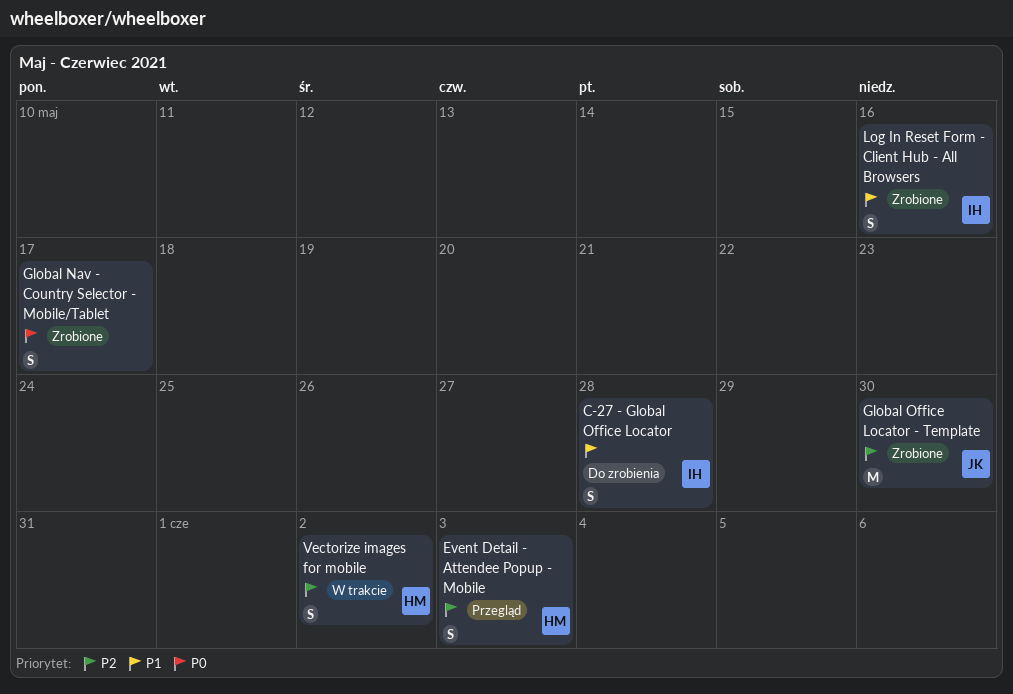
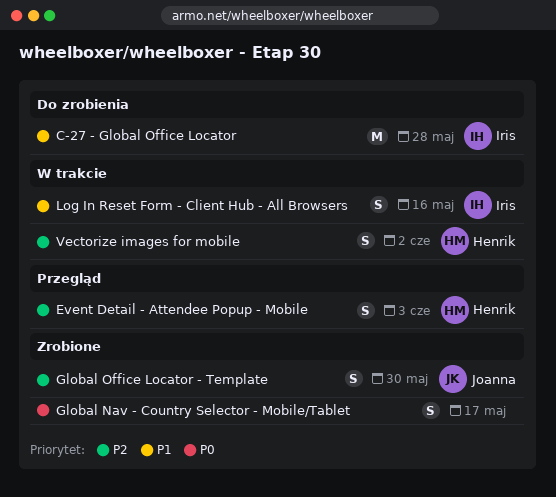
C-27 - Global Office Locator, estimate: S -> M
Global Office Locator - Template, estimate: M -> S
Log In Reset Form - Client Hub - All Browsers, status: Zrobione -> W trakcie

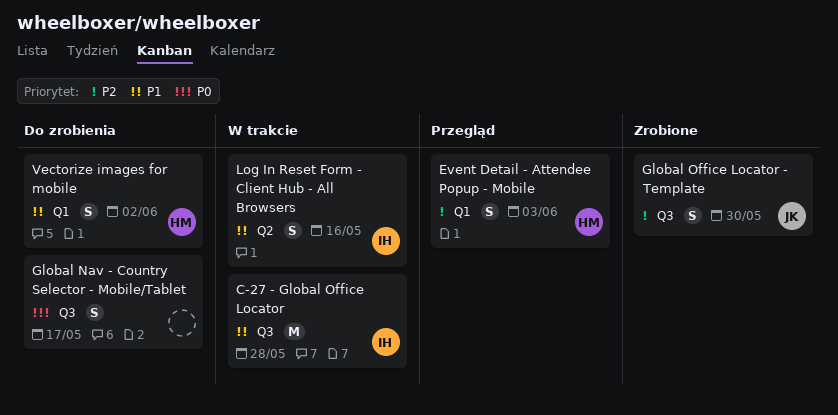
C-27 - Global Office Locator, status: Do zrobienia -> W trakcie
Global Nav - Country Selector - Mobile/Tablet, status: Zrobione -> Do zrobienia
Vectorize images for mobile, status: W trakcie -> Do zrobienia
Vectorize images for mobile, priority: P2 -> P1

